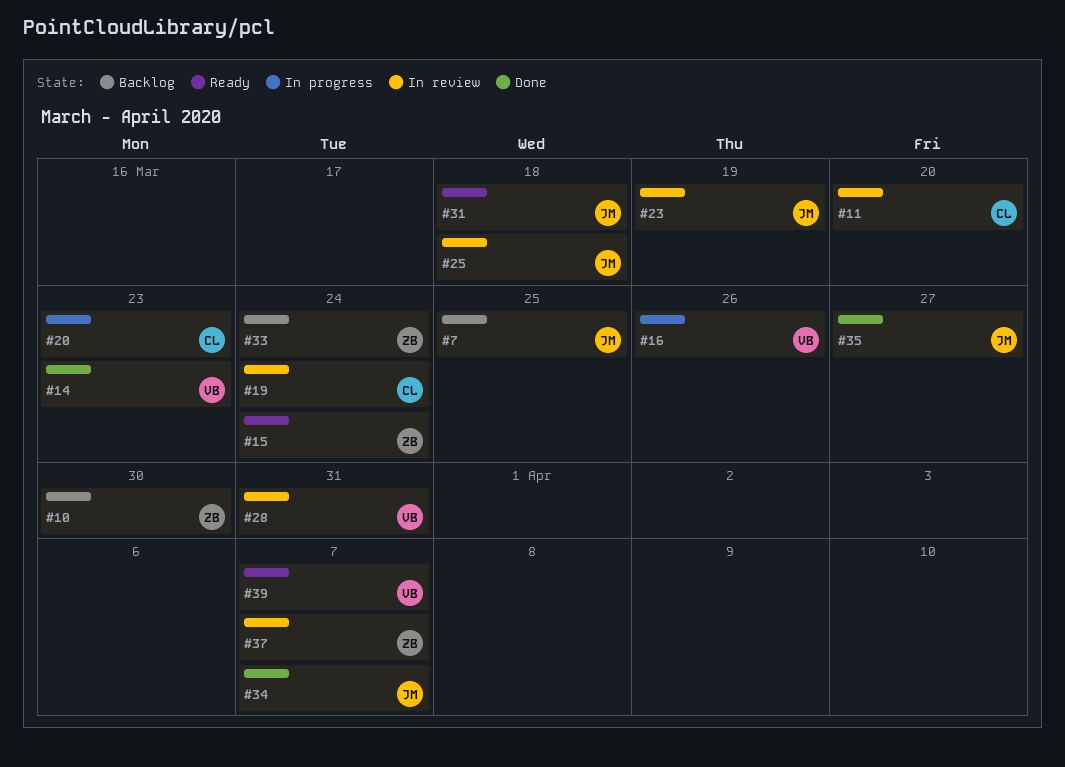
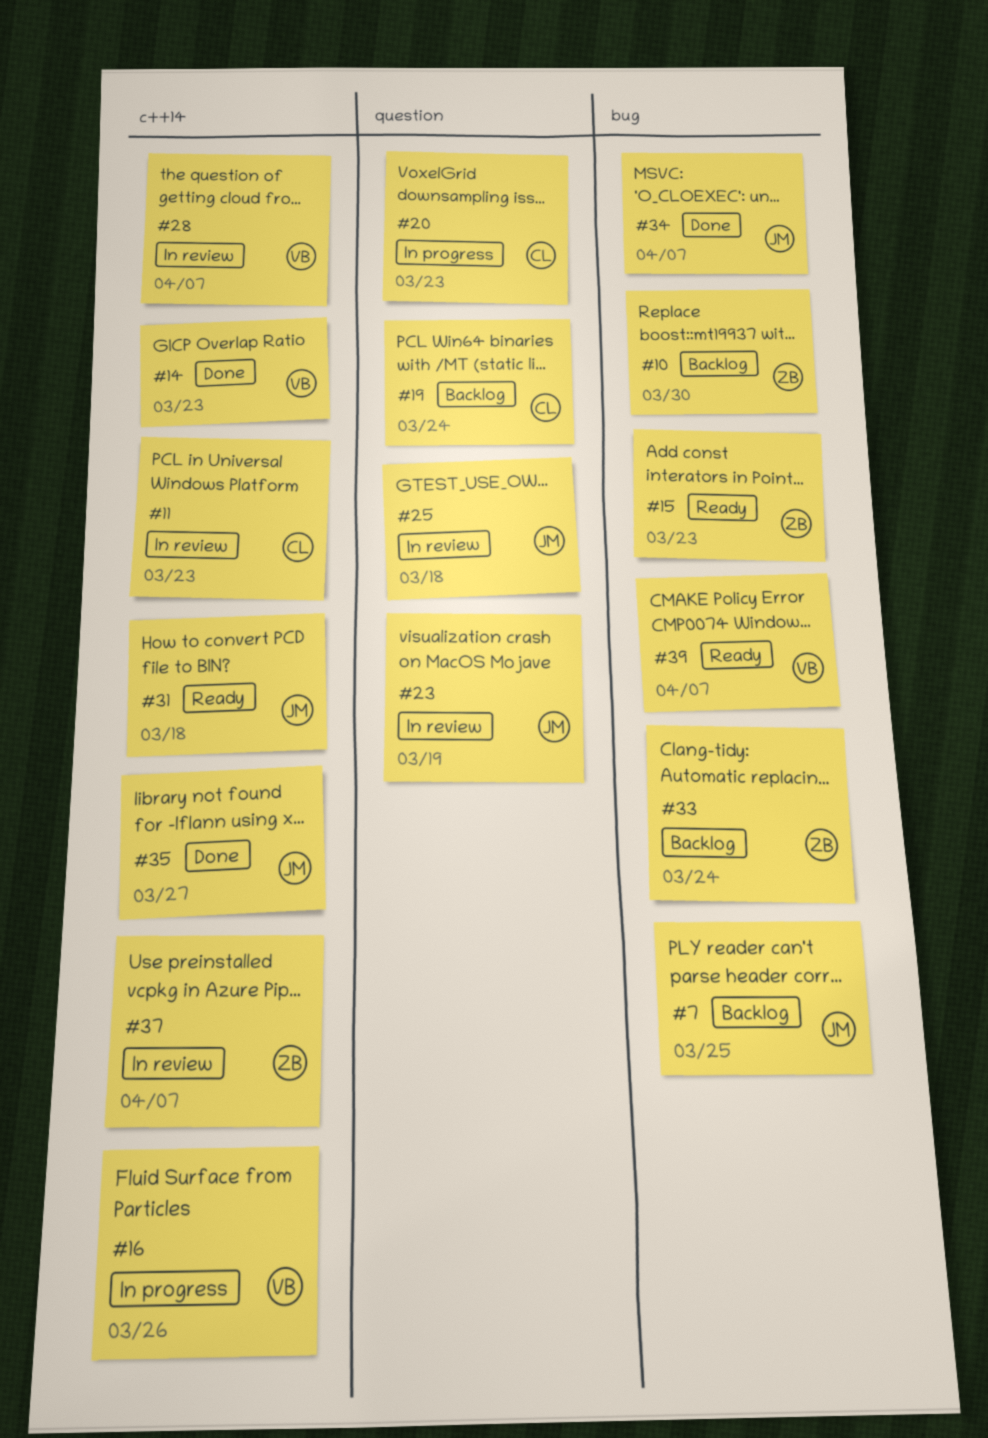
#11, due: Mar 20 -> Mar 23
#15, due: Mar 24 -> Mar 23
#19, status: In review -> Backlog
#28, due: Mar 31 -> Apr 7

